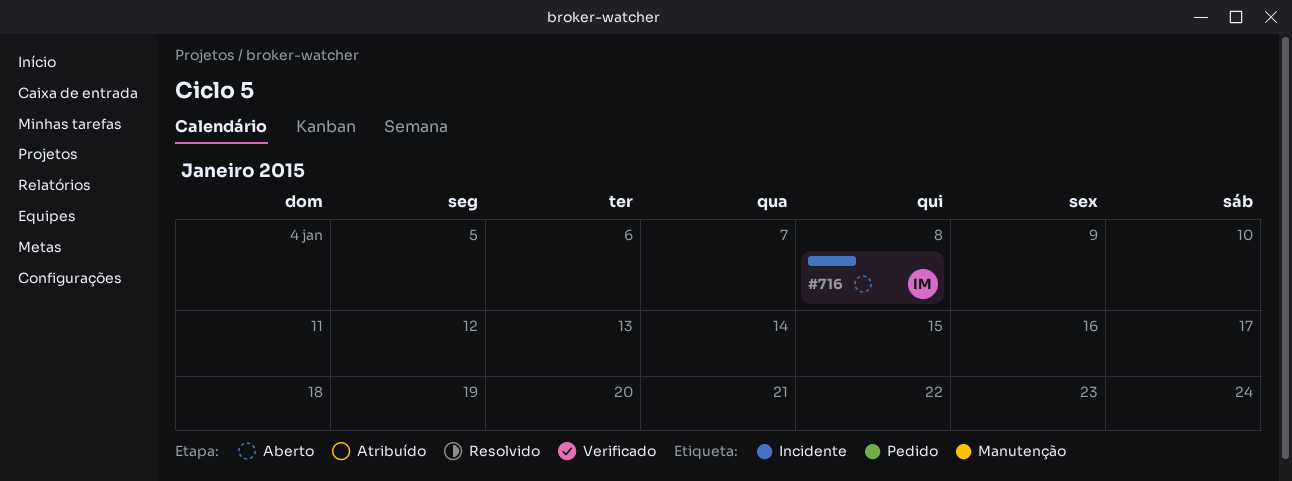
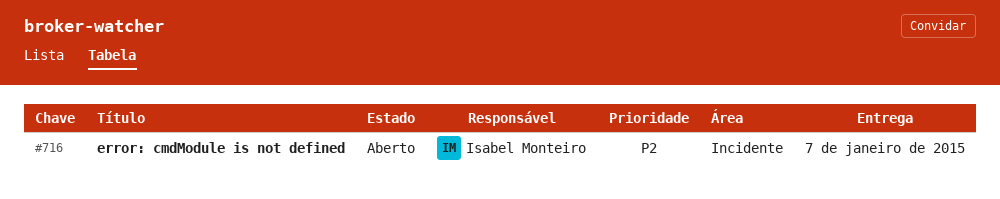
#716, due: Jan 8 -> Jan 7

